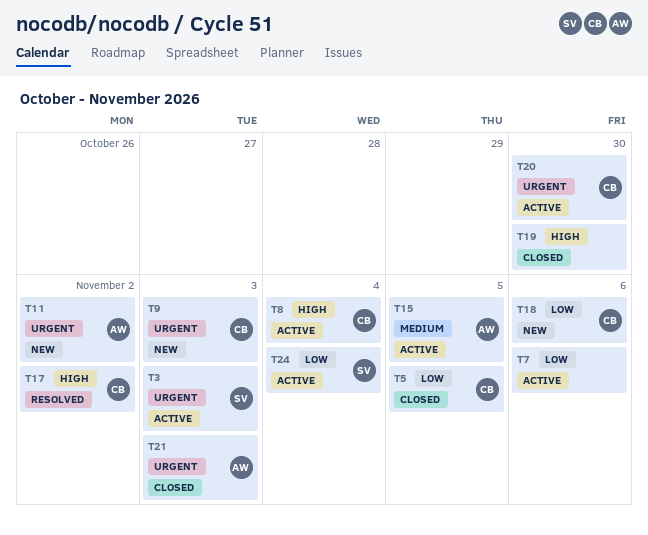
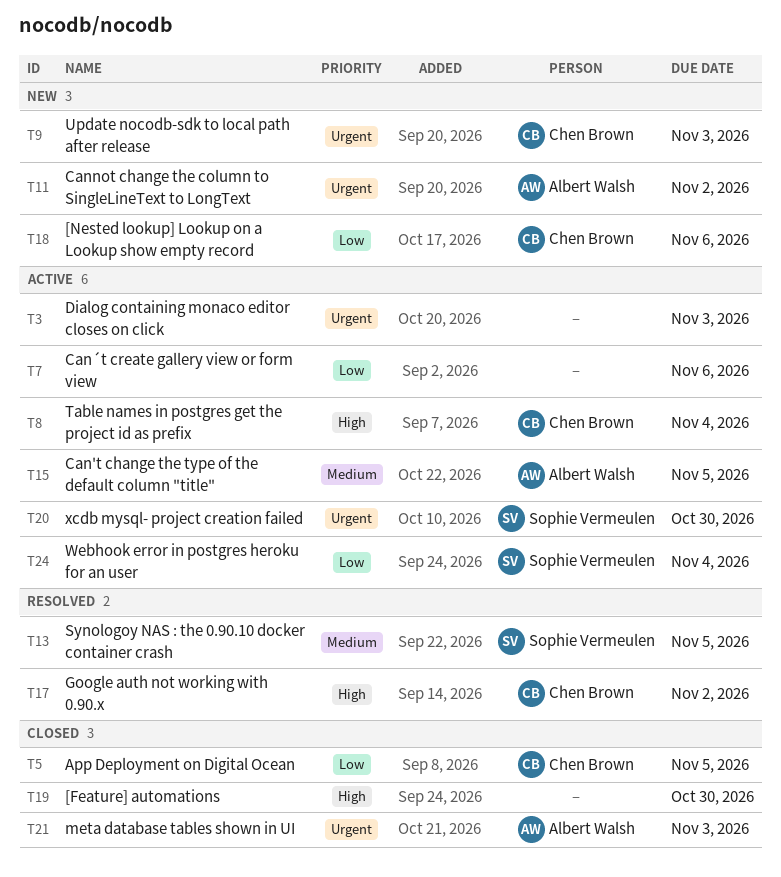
T3, owner: Sophie Vermeulen -> none
T13: none -> present
T20, owner: Chen Brown -> Sophie Vermeulen

